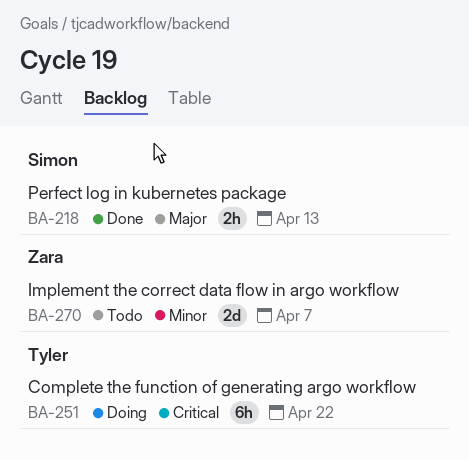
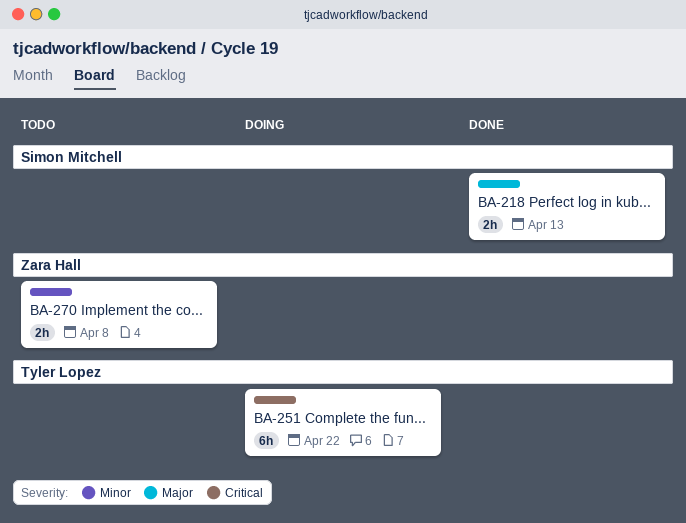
BA-270, estimate: 2d -> 2h
BA-270, due: Apr 7 -> Apr 8

